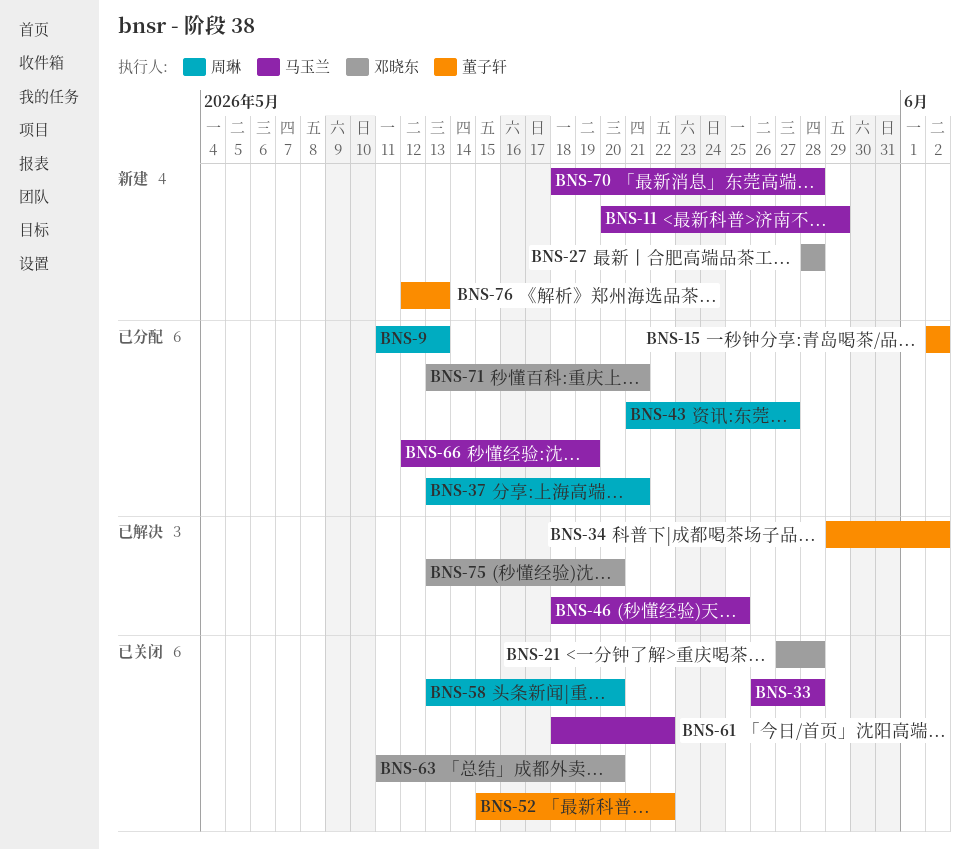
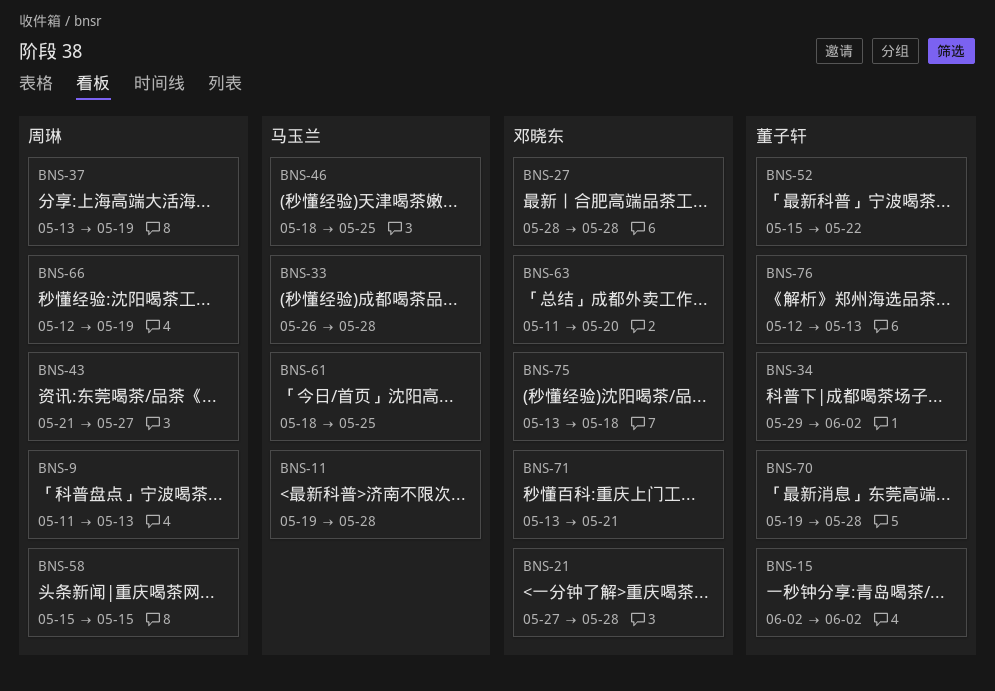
BNS-11, start: May 20 -> May 19
BNS-11, due: May 29 -> May 28
BNS-37, due: May 21 -> May 19
BNS-58, start: May 13 -> May 15
BNS-58, due: May 20 -> May 15
BNS-61, due: May 22 -> May 25
BNS-66, owner: 马玉兰 -> 周琳
BNS-70, owner: 马玉兰 -> 董子轩
BNS-70, start: May 18 -> May 19
BNS-75, due: May 20 -> May 18

